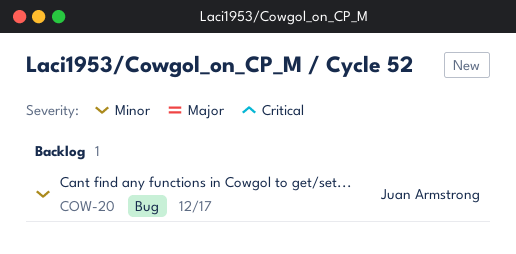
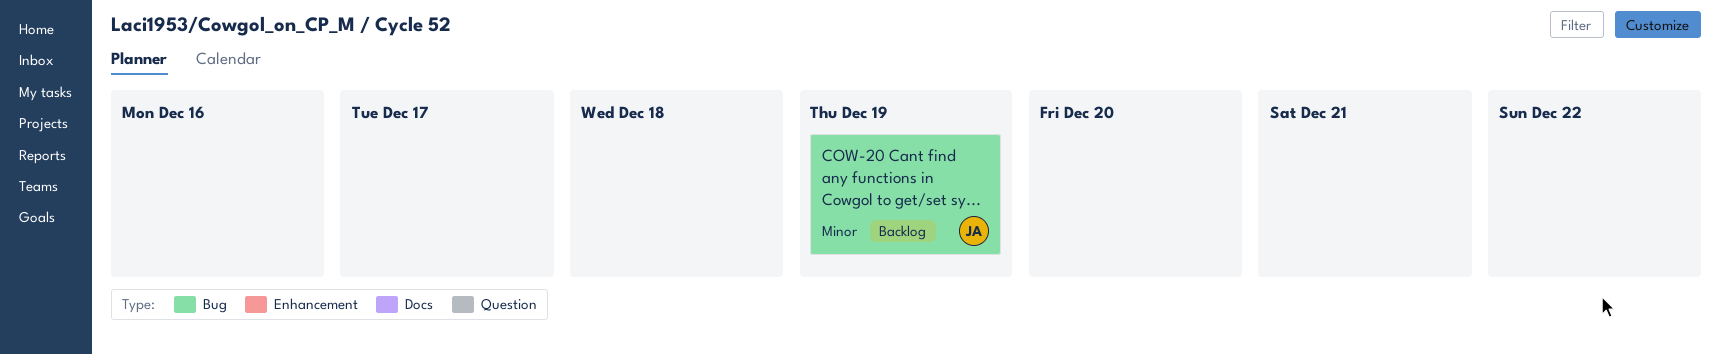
COW-20, due: Dec 17 -> Dec 19

